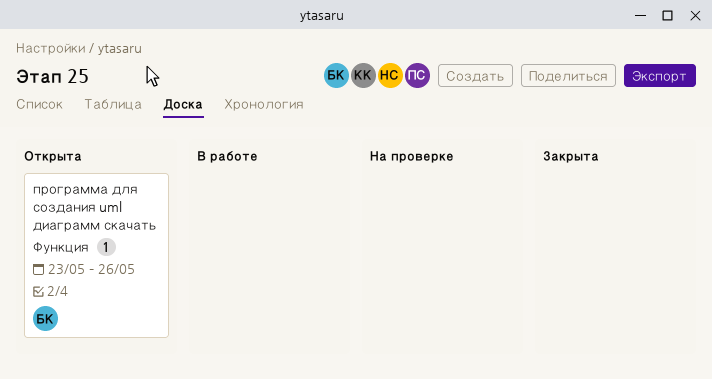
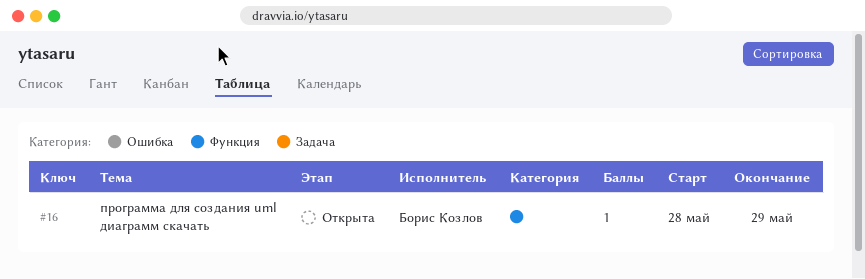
программа для создания uml диаграмм скачать, start: May 23 -> May 28
программа для создания uml диаграмм скачать, due: May 26 -> May 29

